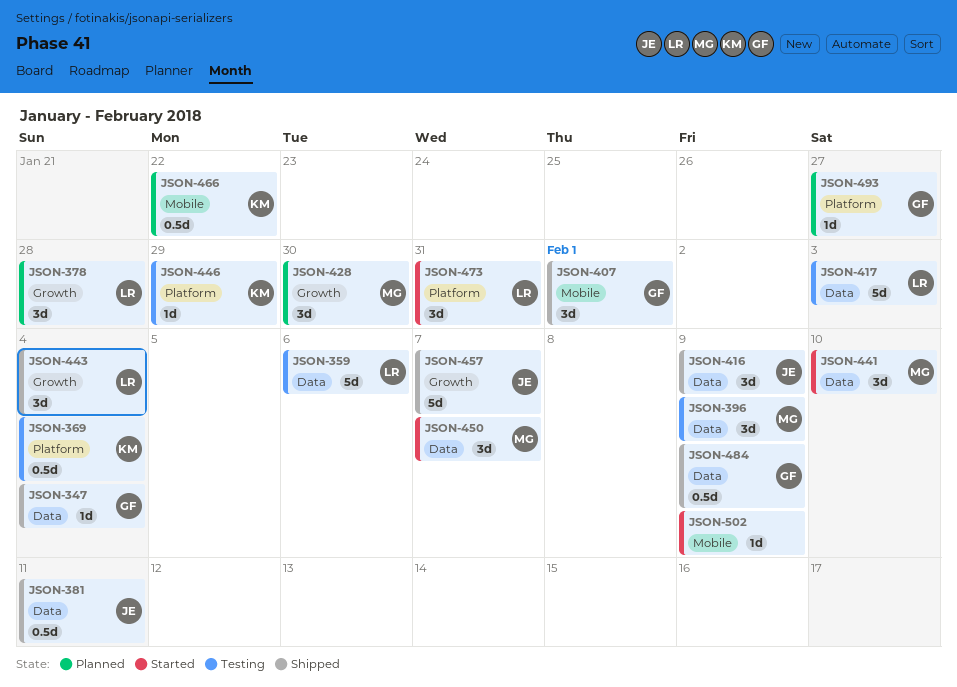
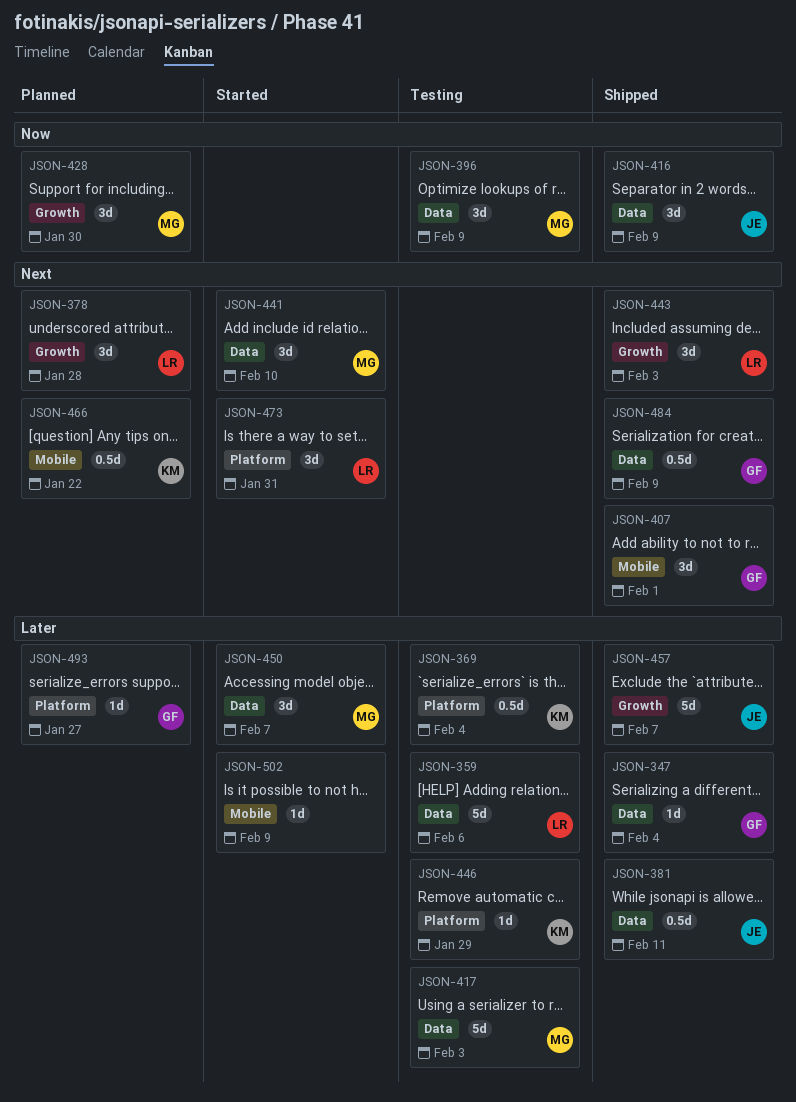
JSON-417, owner: LR -> MG
JSON-443, due: Feb 4 -> Feb 3

